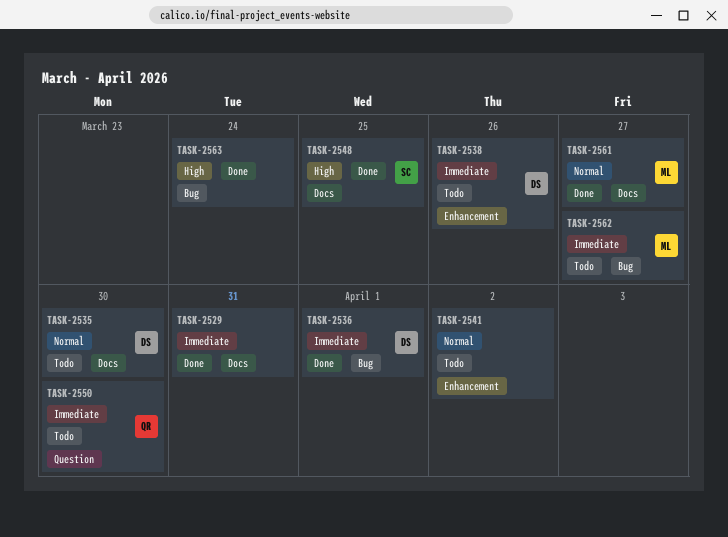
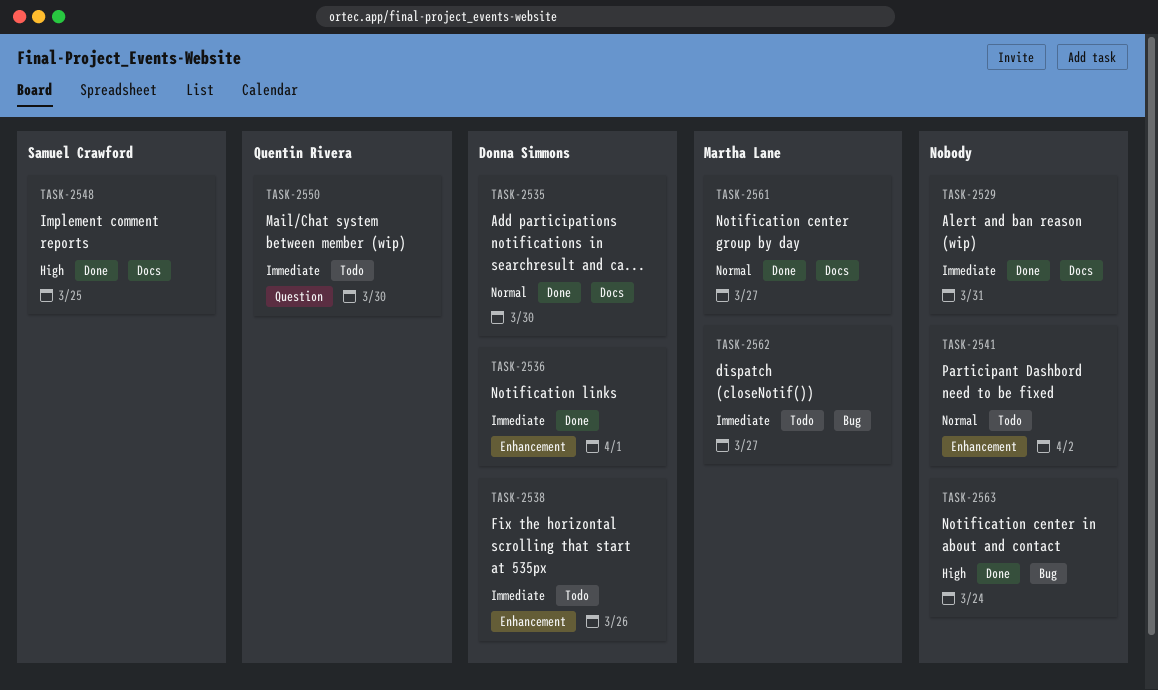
TASK-2535, status: Todo -> Done
TASK-2536, label: Bug -> Enhancement

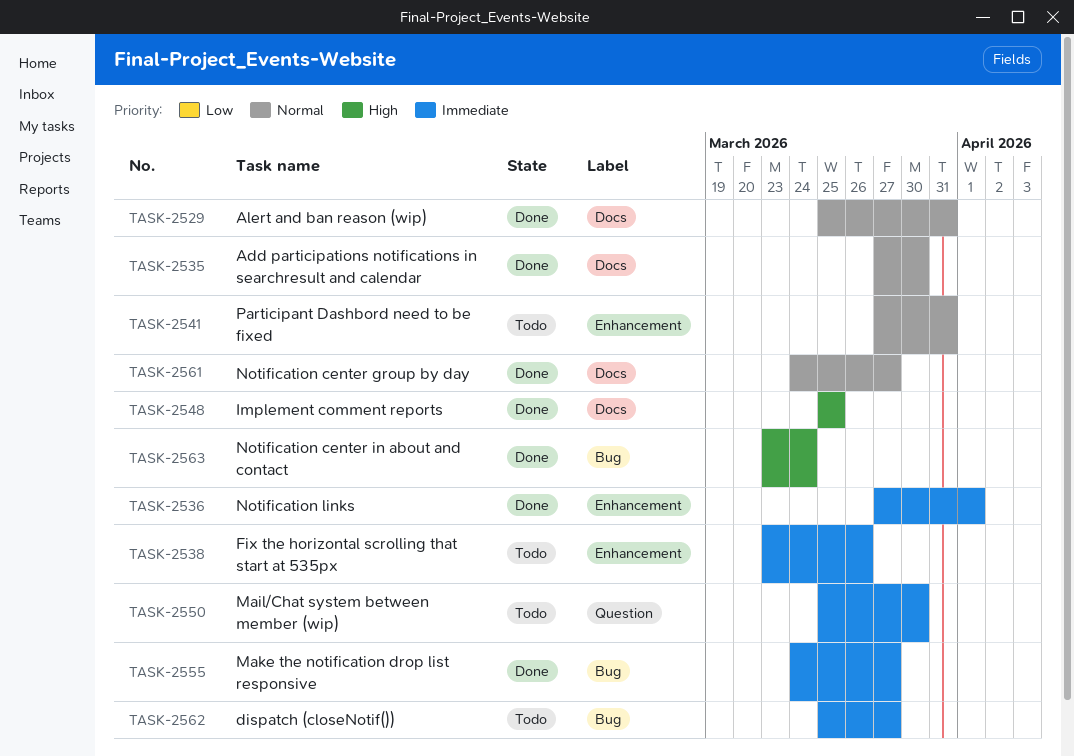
TASK-2529, priority: Immediate -> Normal
TASK-2541, due: Apr 2 -> Mar 31
TASK-2555: none -> present

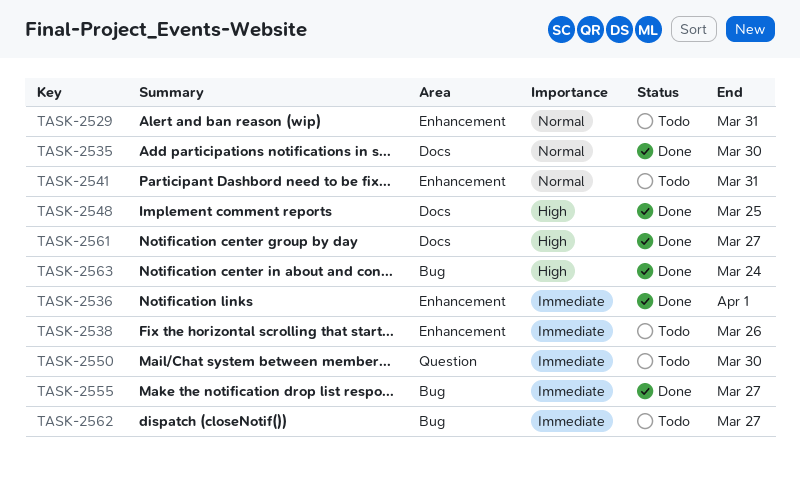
TASK-2529, status: Done -> Todo
TASK-2529, label: Docs -> Enhancement
TASK-2561, priority: Normal -> High

